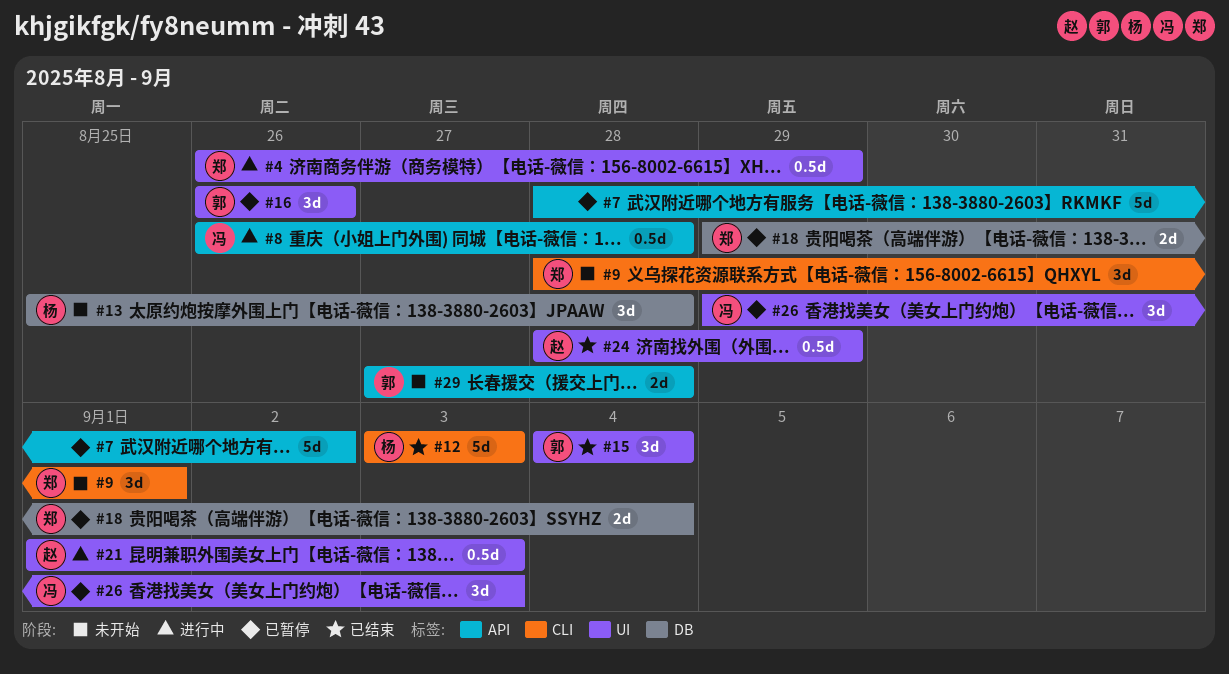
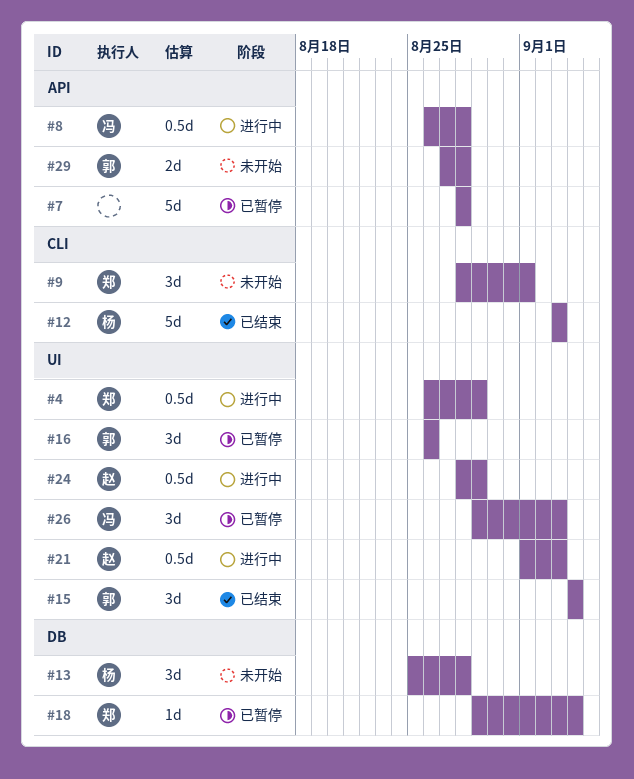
#7, due: Sep 2 -> Aug 28
#18, estimate: 2d -> 1d
#24, status: 已结束 -> 进行中

